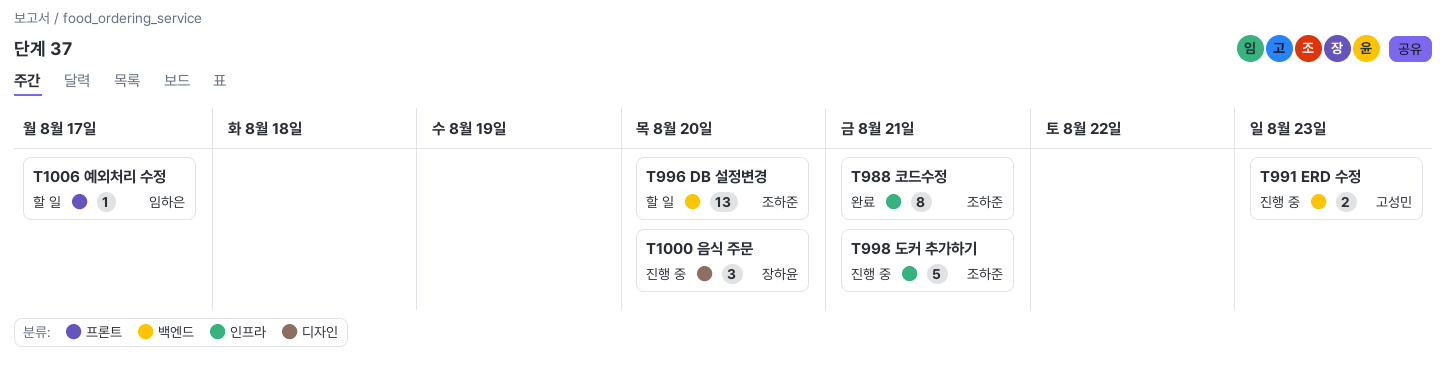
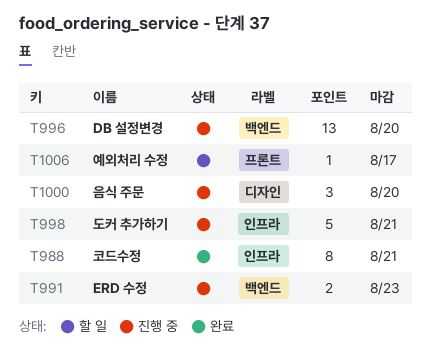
T996, status: 할 일 -> 진행 중

